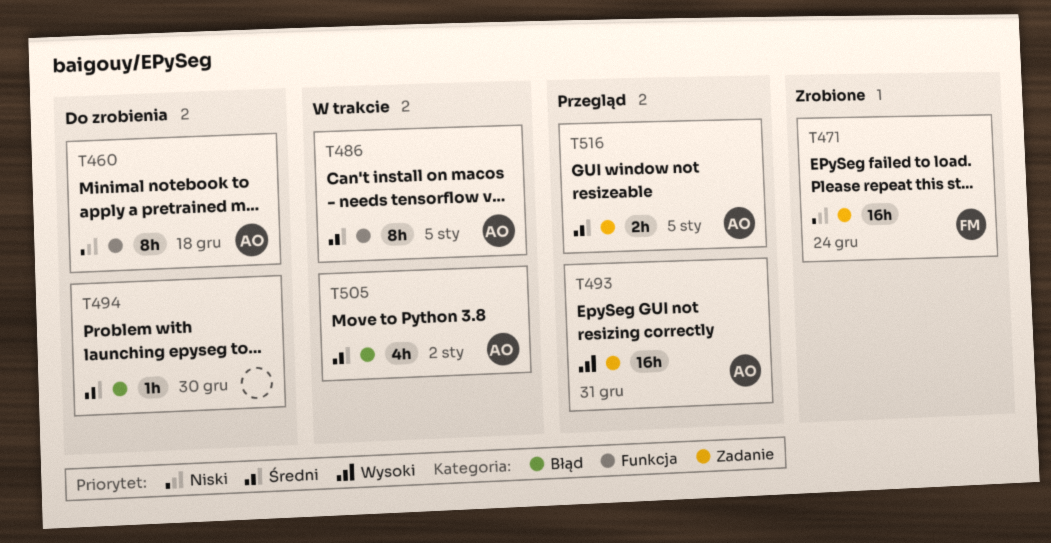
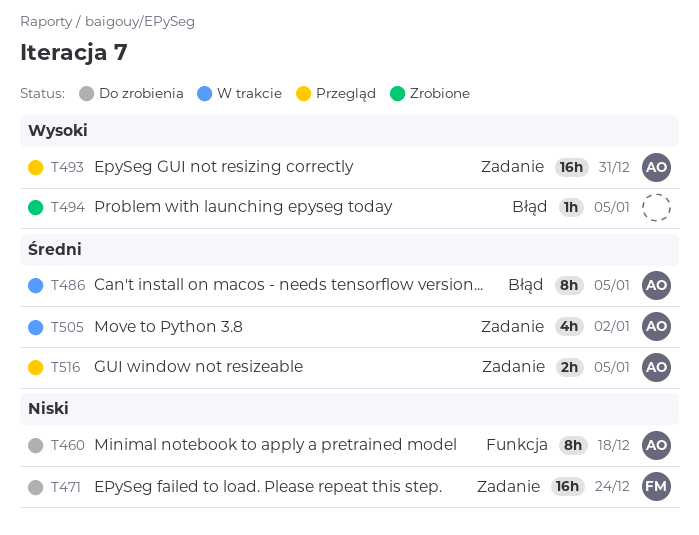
T471, status: Zrobione -> Do zrobienia
T486, label: Funkcja -> Błąd
T494, status: Do zrobienia -> Zrobione
T494, priority: Średni -> Wysoki
T494, due: Dec 30 -> Jan 5
T505, label: Błąd -> Zadanie

